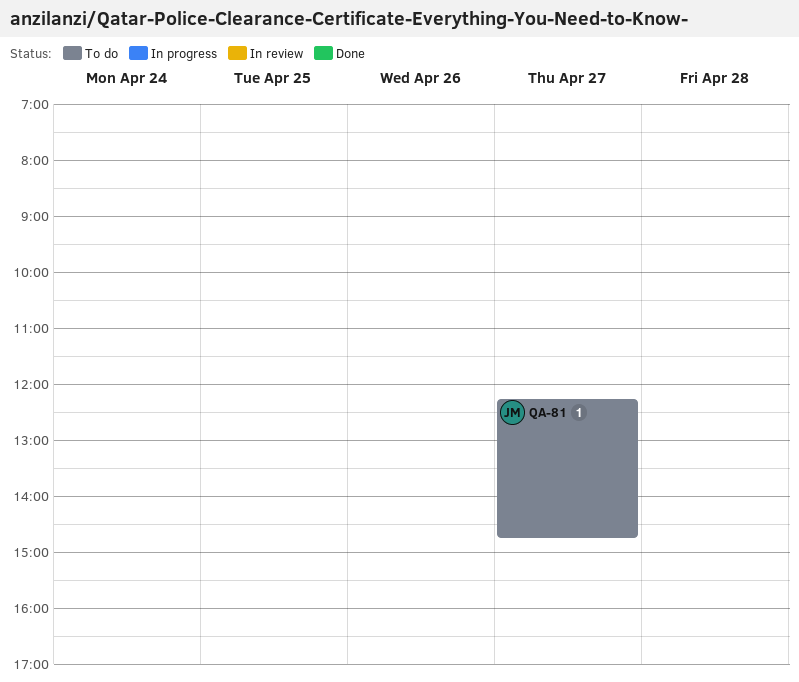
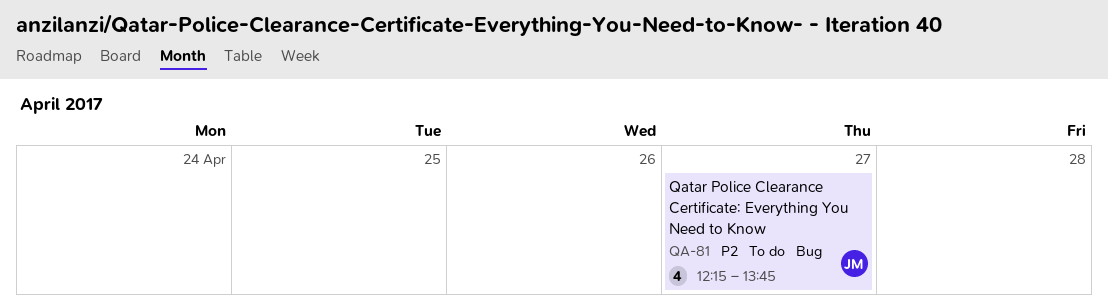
QA-81, estimate: 1 -> 4
QA-81, ends: 14:45 -> 13:45

